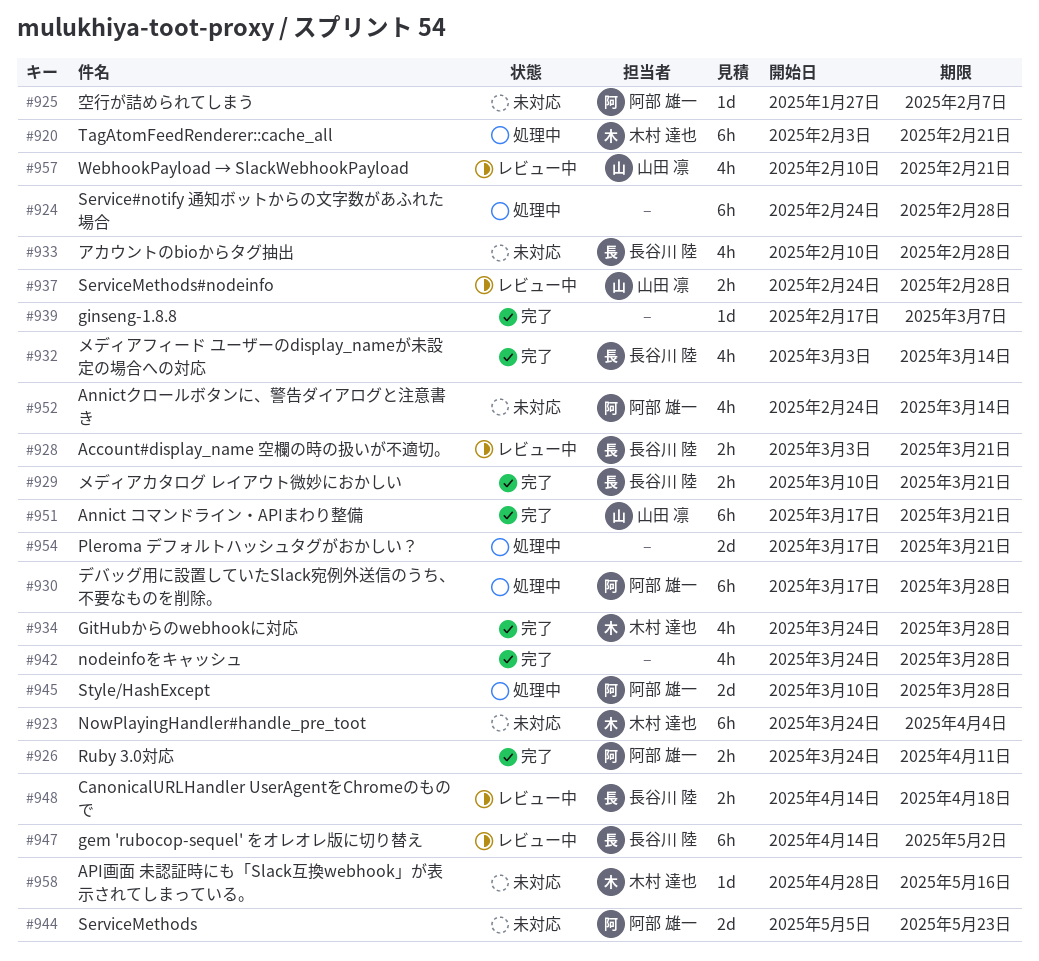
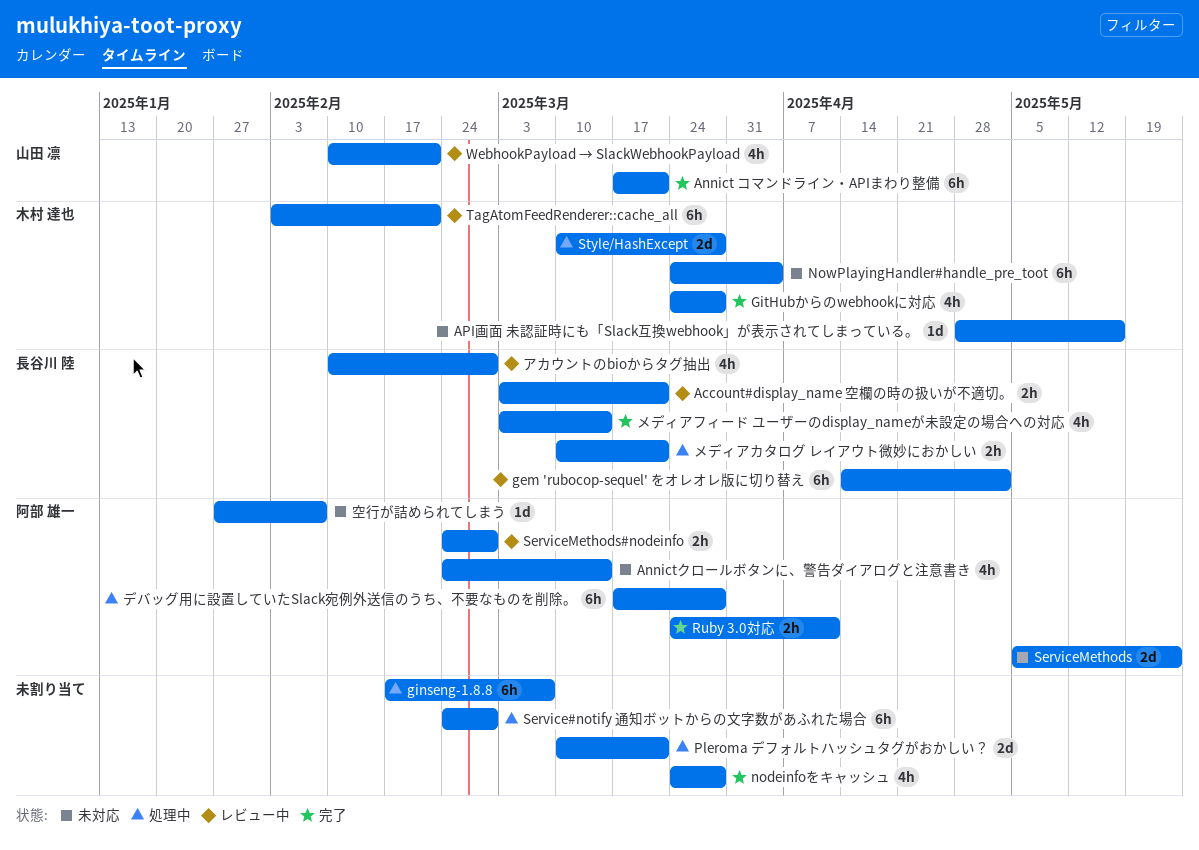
CanonicalURLHandler UserAgentをChromeのもので: present -> none
ginseng-1.8.8, status: 完了 -> 処理中
ginseng-1.8.8, estimate: 1d -> 6h
Pleroma デフォルトハッシュタグがおかしい？, start: Mar 17 -> Mar 10
ServiceMethods#nodeinfo, owner: 山田 凛 -> 阿部 雄一
Style/HashExcept, owner: 阿部 雄一 -> 木村 達也
TagAtomFeedRenderer::cache_all, status: 処理中 -> レビュー中
アカウントのbioからタグ抽出, status: 未対応 -> レビュー中
メディアカタログ レイアウト微妙におかしい, status: 完了 -> 処理中

